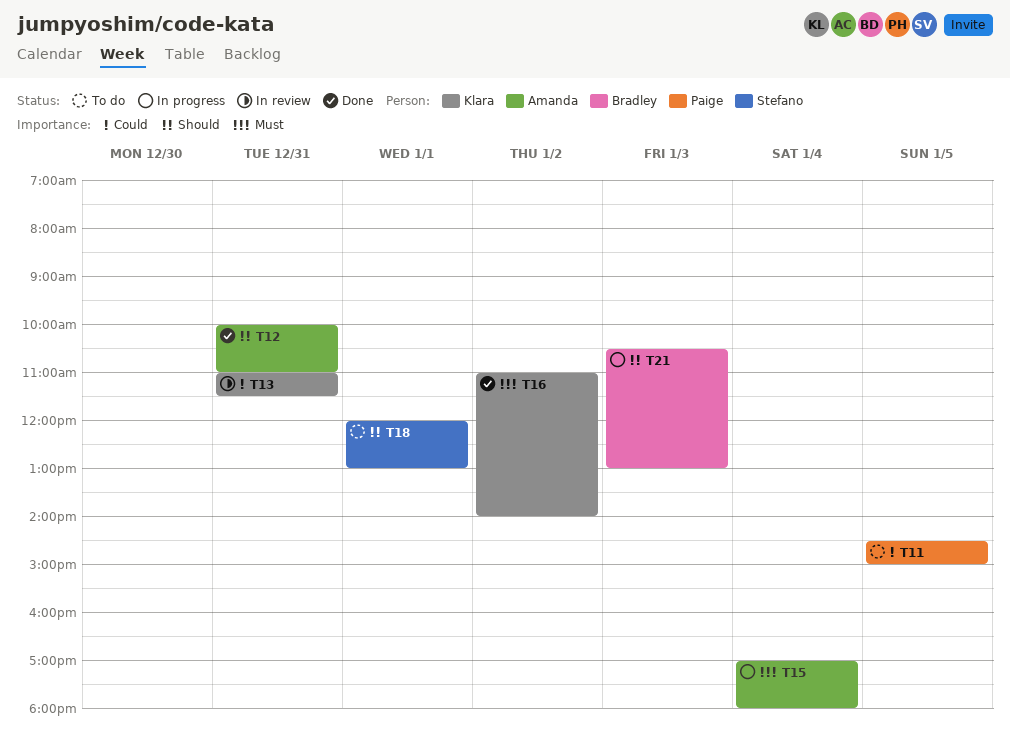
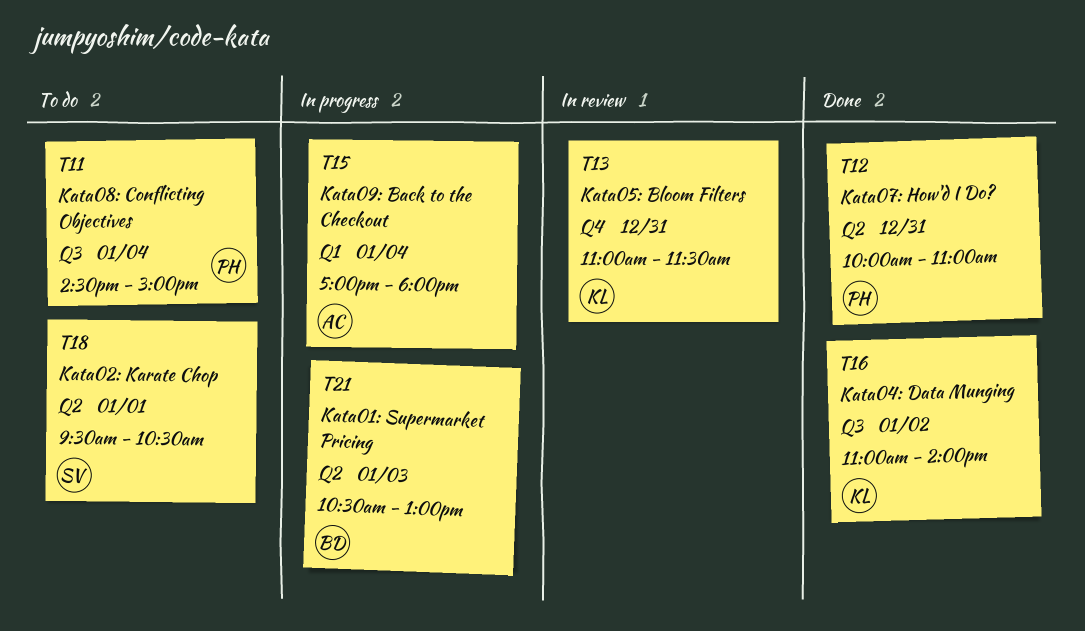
T11, day: Jan 5 -> Jan 4
T12, owner: Amanda -> Paige
T18, begins: 12:00 -> 09:30
T18, ends: 13:00 -> 10:30

